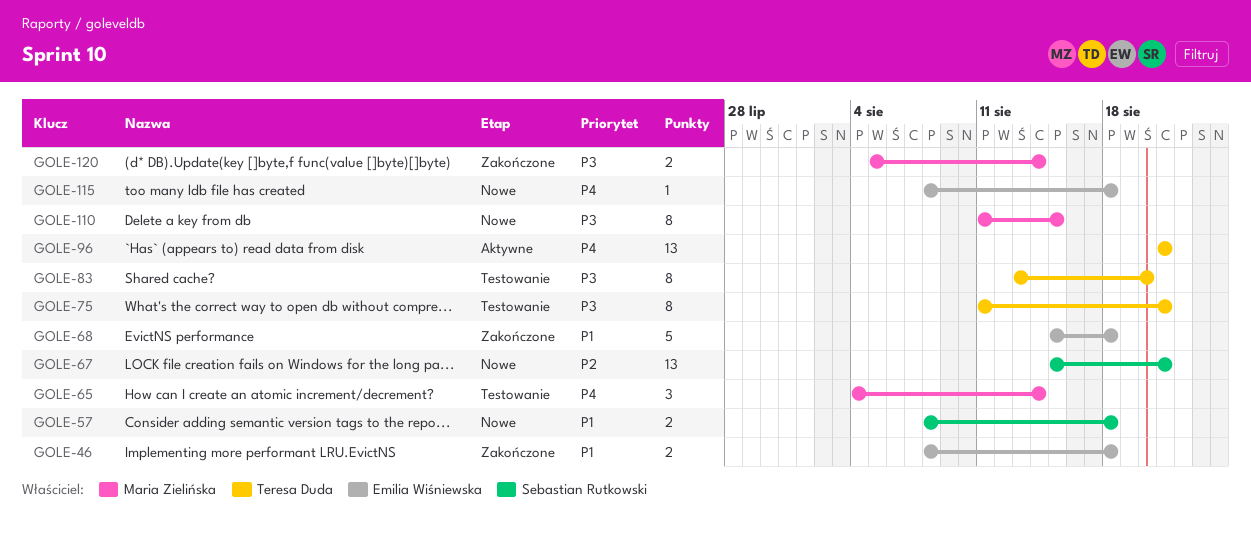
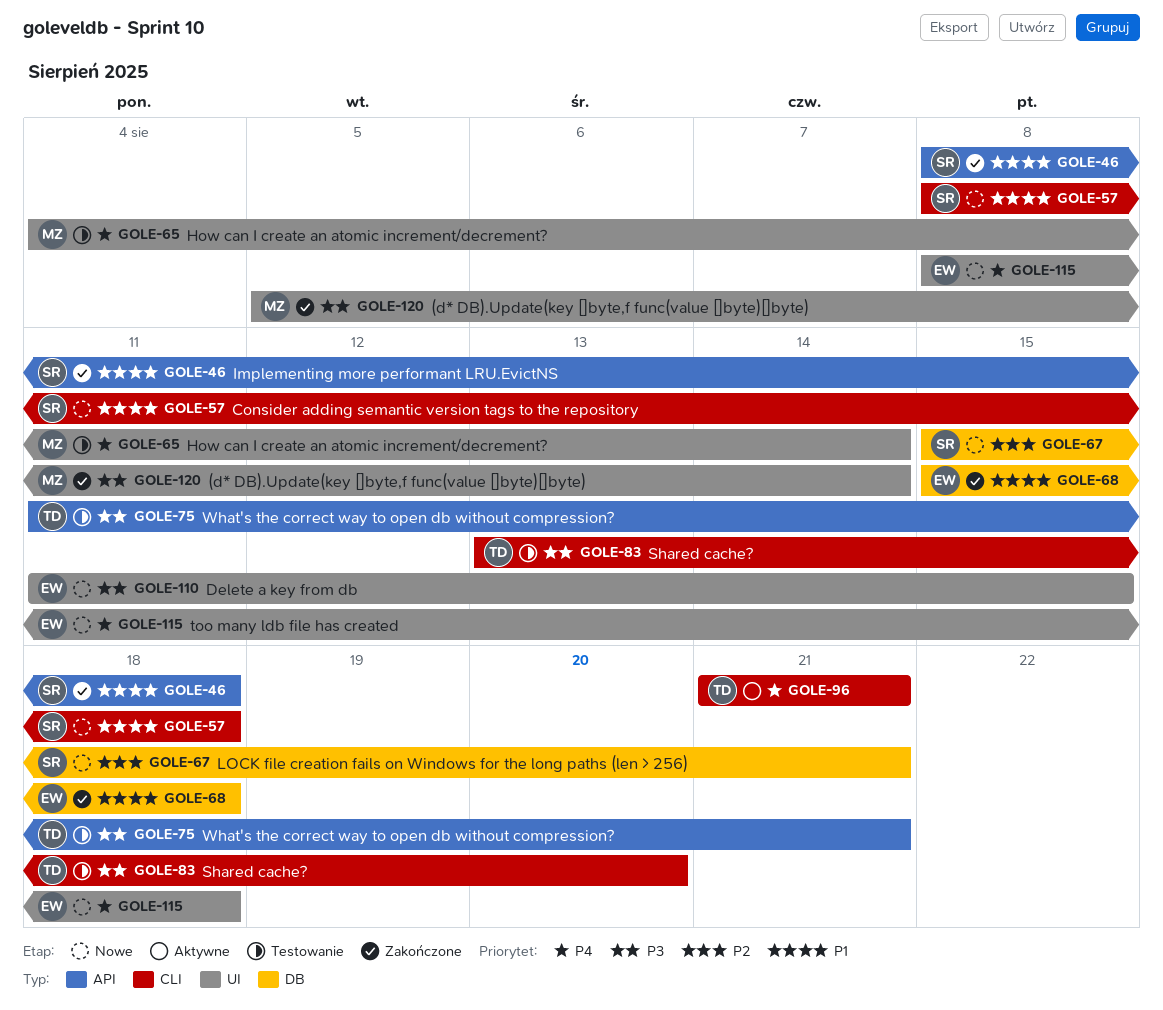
GOLE-46, owner: Emilia Wiśniewska -> Sebastian Rutkowski
GOLE-110, owner: Maria Zielińska -> Emilia Wiśniewska

